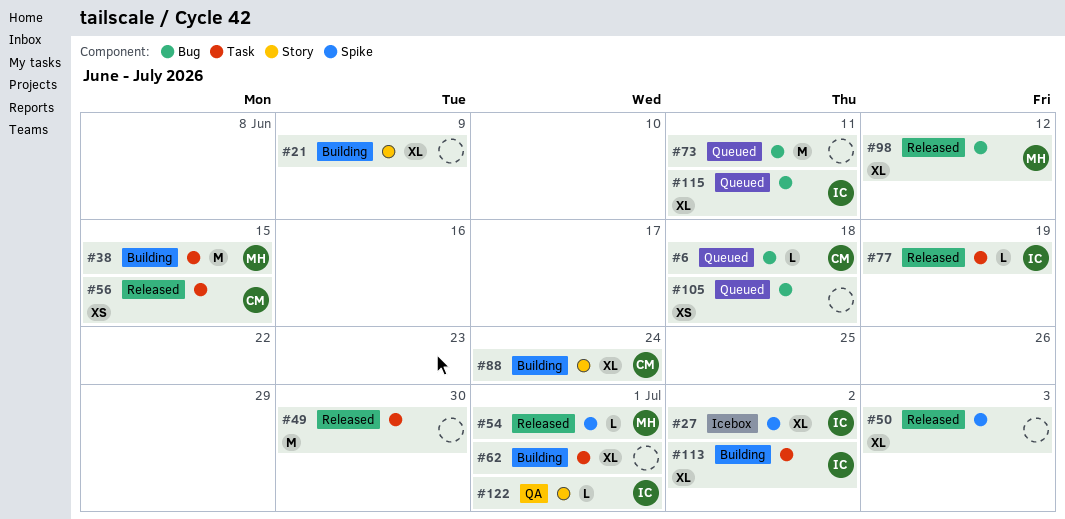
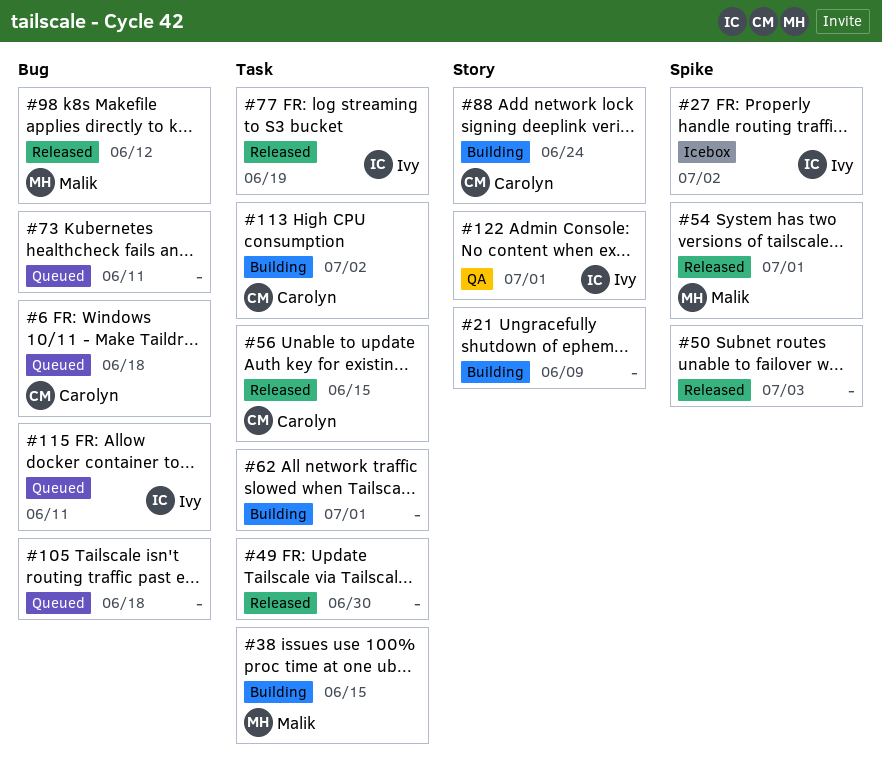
#113, owner: Ivy -> Carolyn

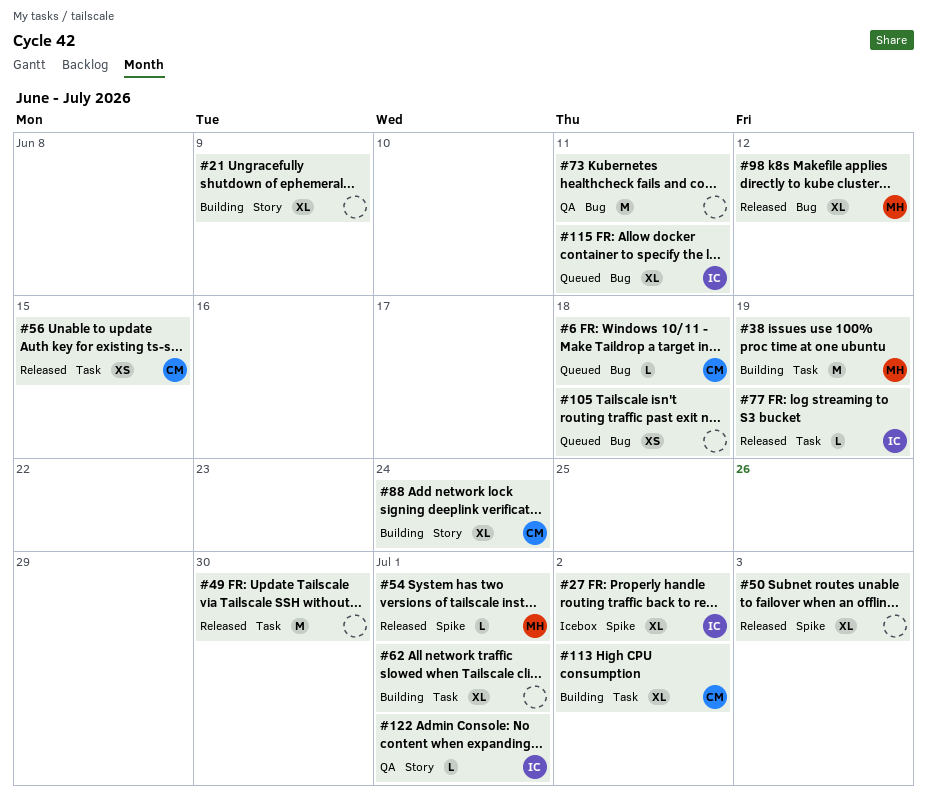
#38, due: Jun 15 -> Jun 19
#73, status: Queued -> QA

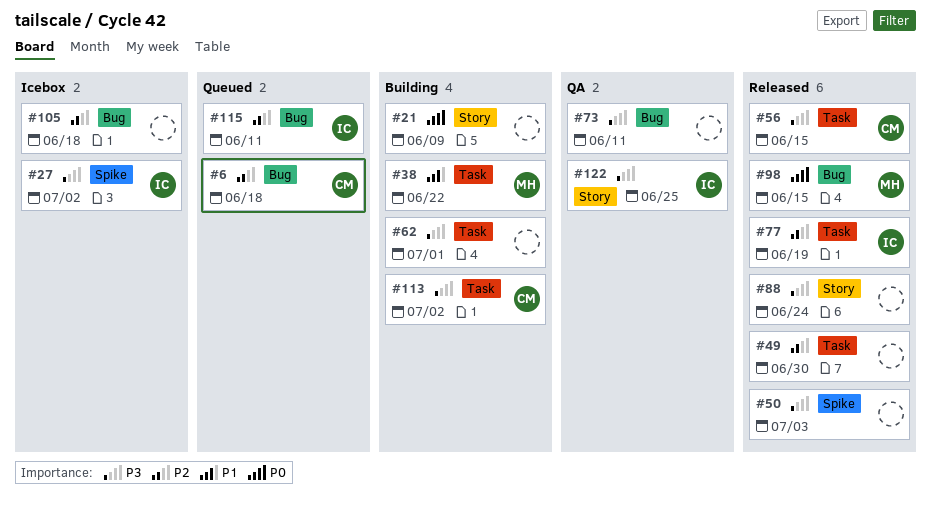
#38, due: Jun 19 -> Jun 22
#54: present -> none
#88, status: Building -> Released
#88, owner: CM -> none
#98, due: Jun 12 -> Jun 15
#105, status: Queued -> Icebox
#122, due: Jul 1 -> Jun 25

